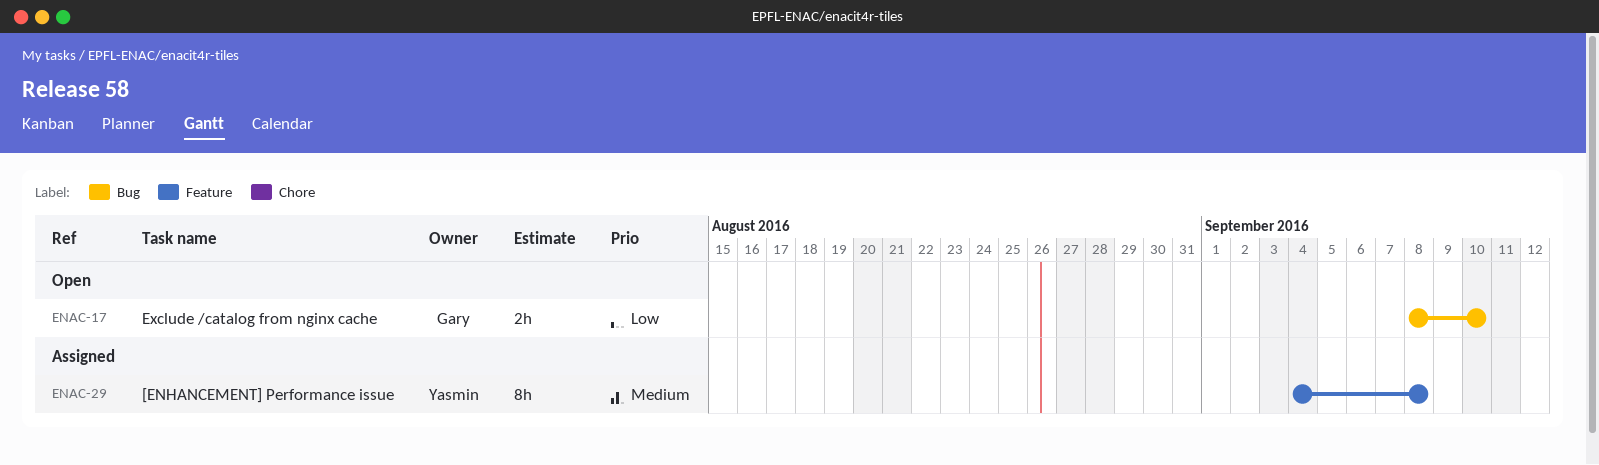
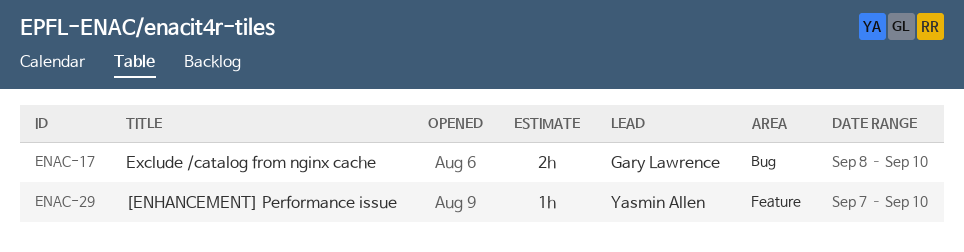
ENAC-29, estimate: 8h -> 1h
ENAC-29, start: Sep 4 -> Sep 7
ENAC-29, due: Sep 8 -> Sep 10

